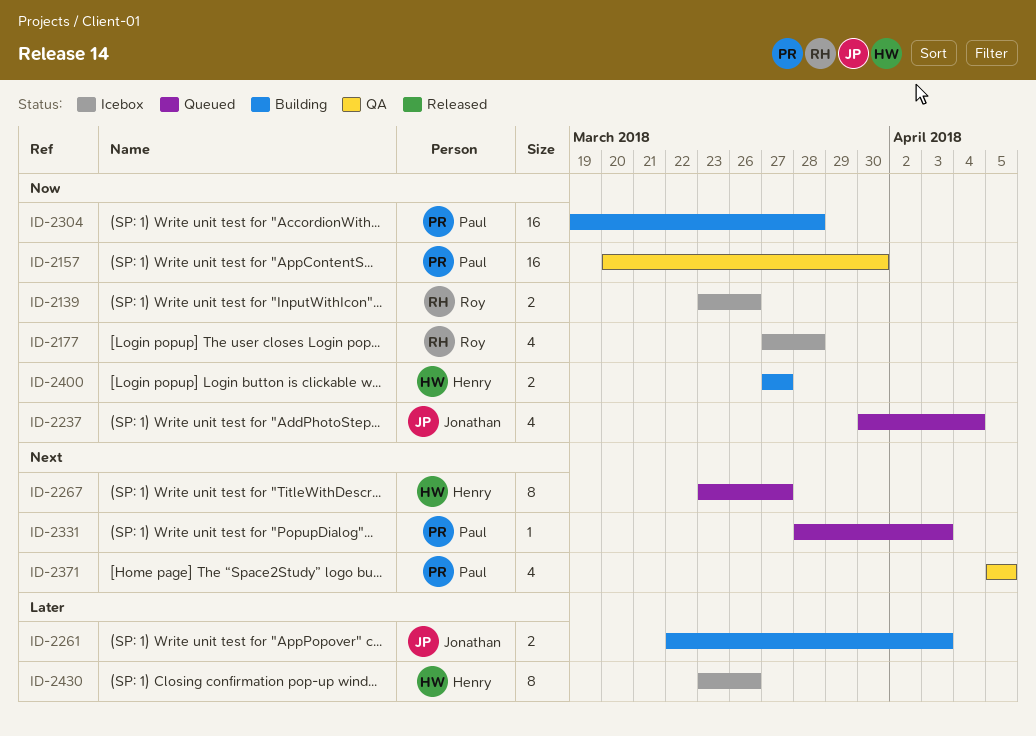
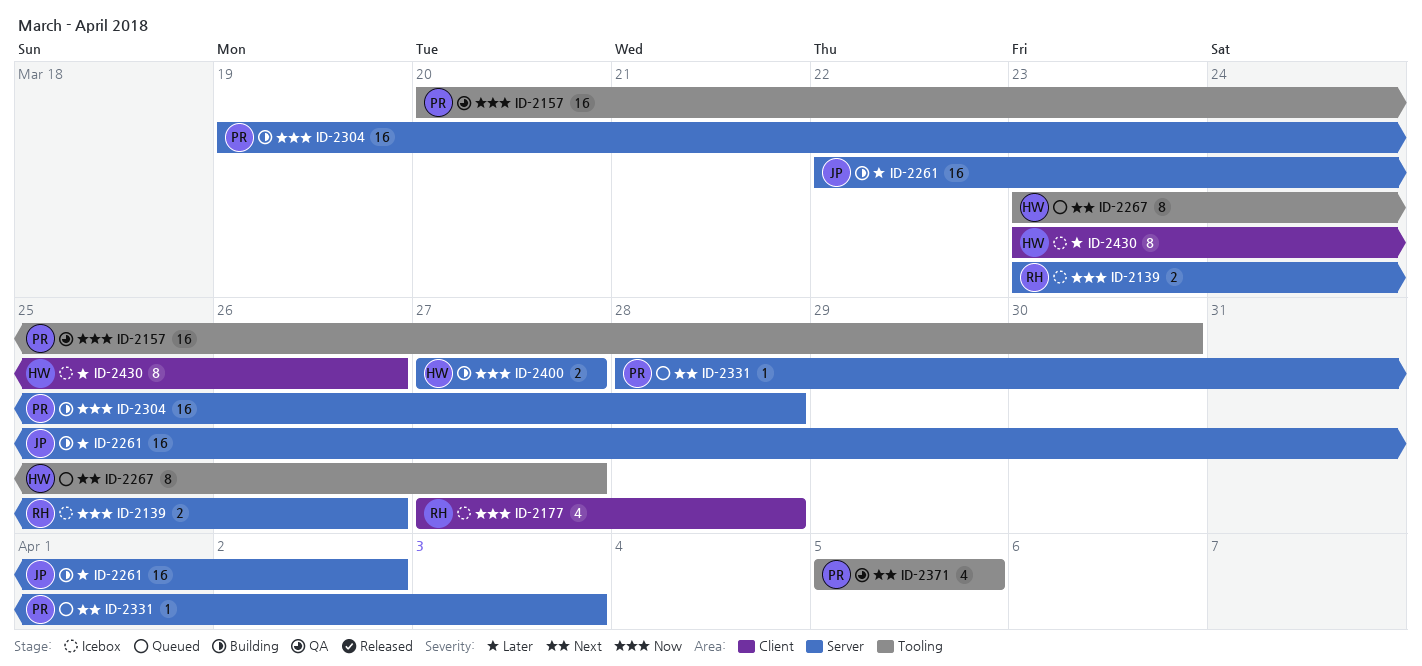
ID-2237: present -> none
ID-2261, estimate: 2 -> 16
ID-2261, due: Apr 3 -> Apr 2

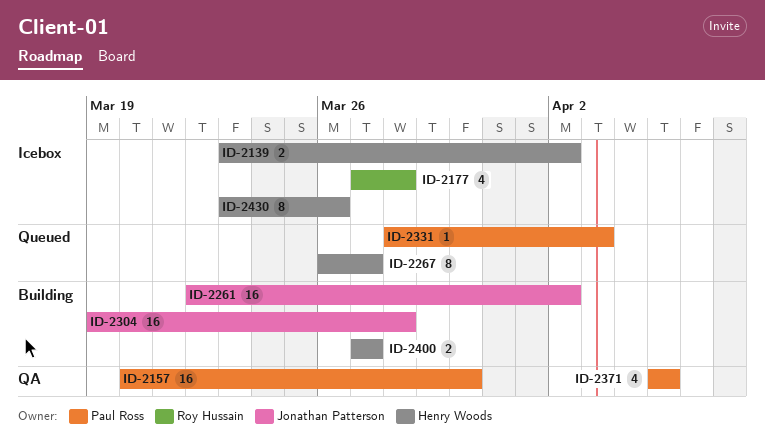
ID-2139, owner: Roy Hussain -> Henry Woods
ID-2139, due: Mar 26 -> Apr 2
ID-2267, start: Mar 23 -> Mar 26
ID-2304, owner: Paul Ross -> Jonathan Patterson

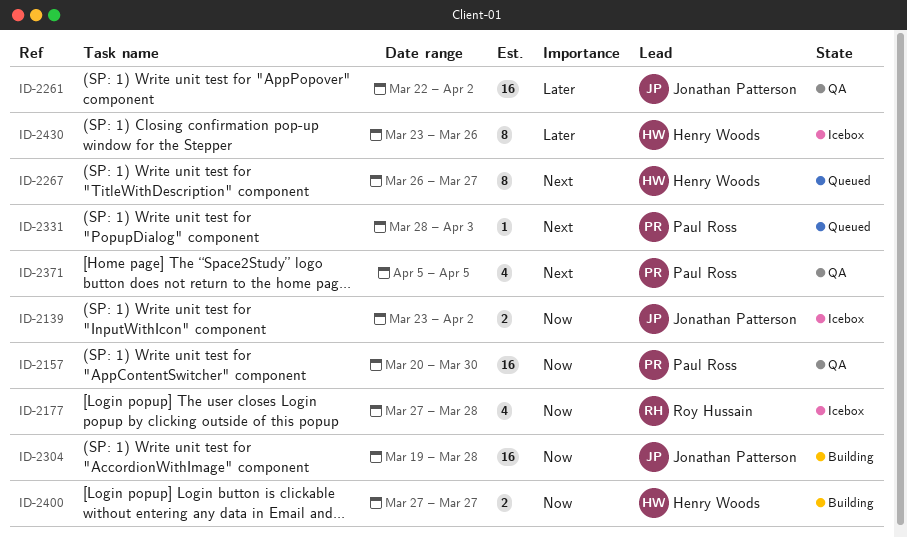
ID-2139, owner: Henry Woods -> Jonathan Patterson
ID-2261, status: Building -> QA

